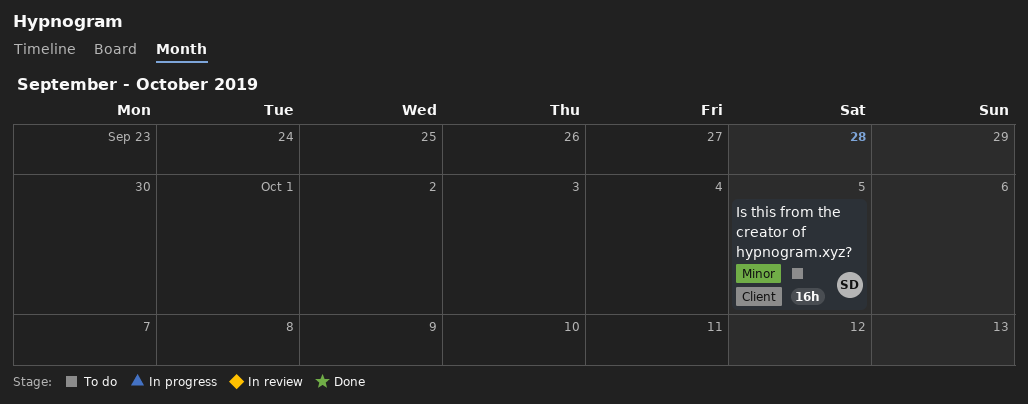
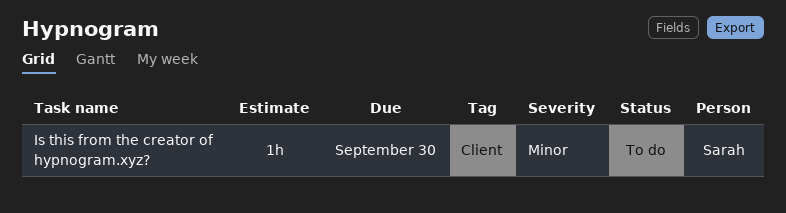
Is this from the creator of hypnogram.xyz?, estimate: 16h -> 1h
Is this from the creator of hypnogram.xyz?, due: Oct 5 -> Sep 30

